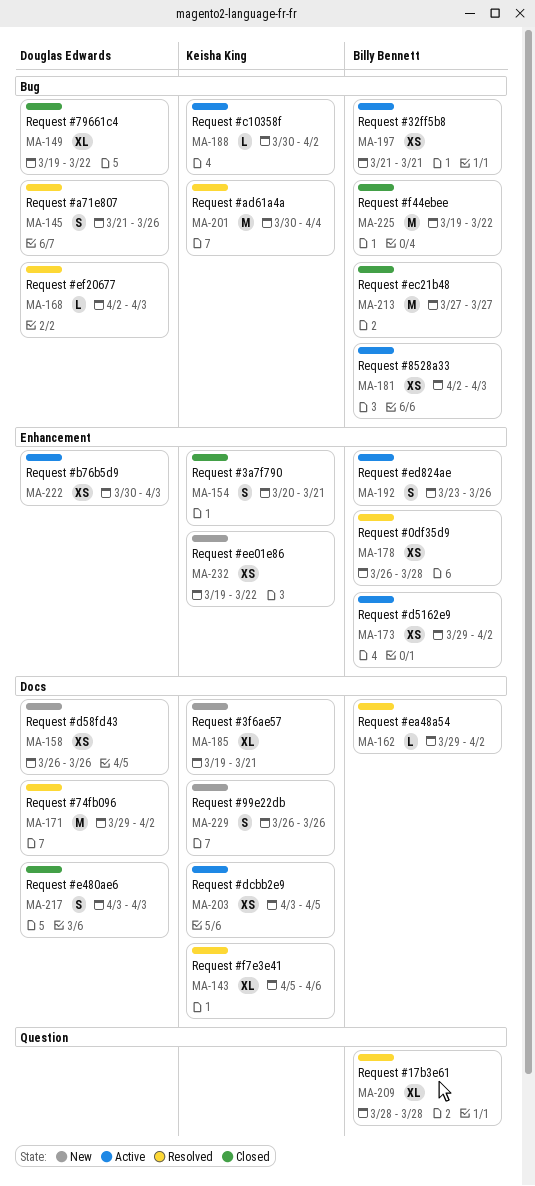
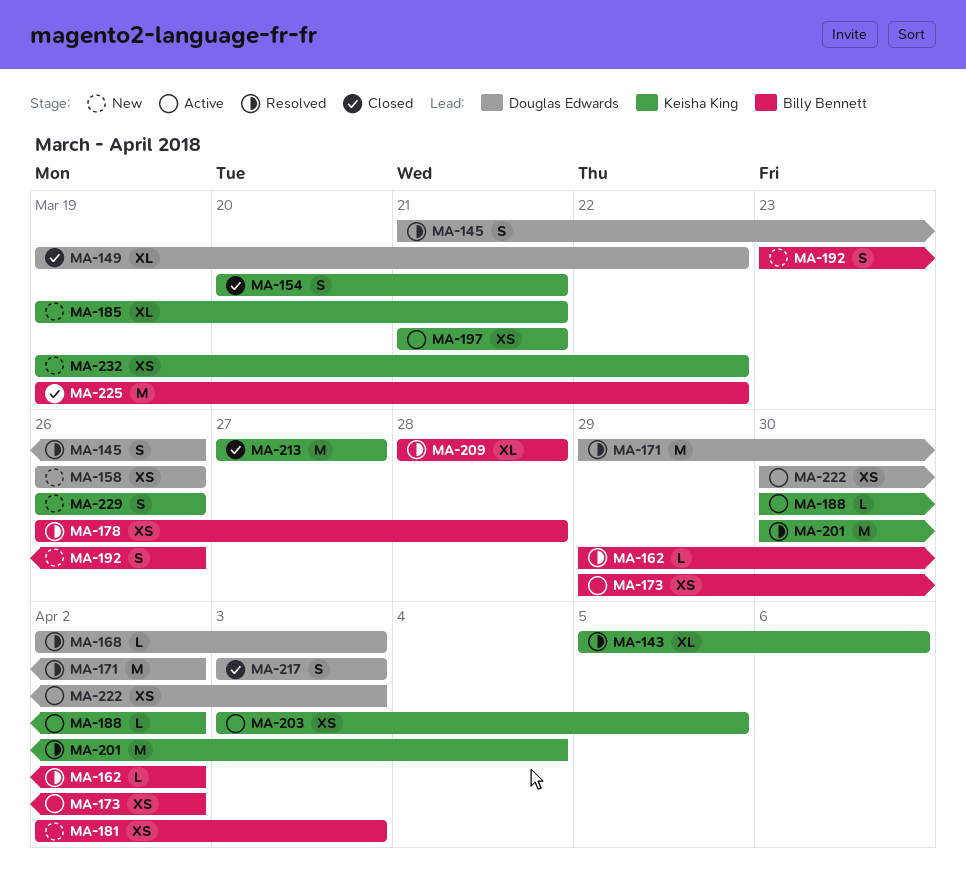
MA-181, status: Active -> New
MA-192, status: Active -> New
MA-197, owner: Billy Bennett -> Keisha King
MA-213, owner: Billy Bennett -> Keisha King

